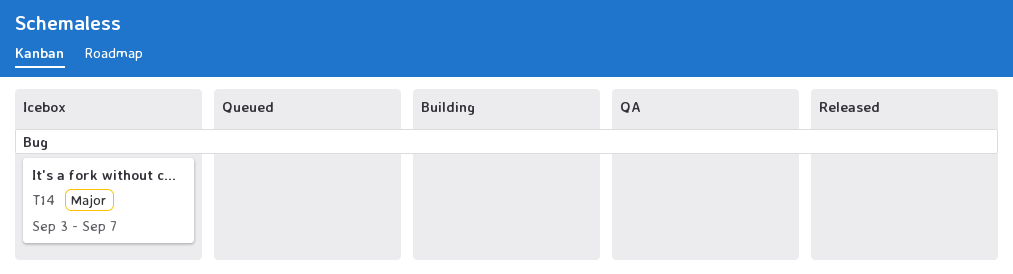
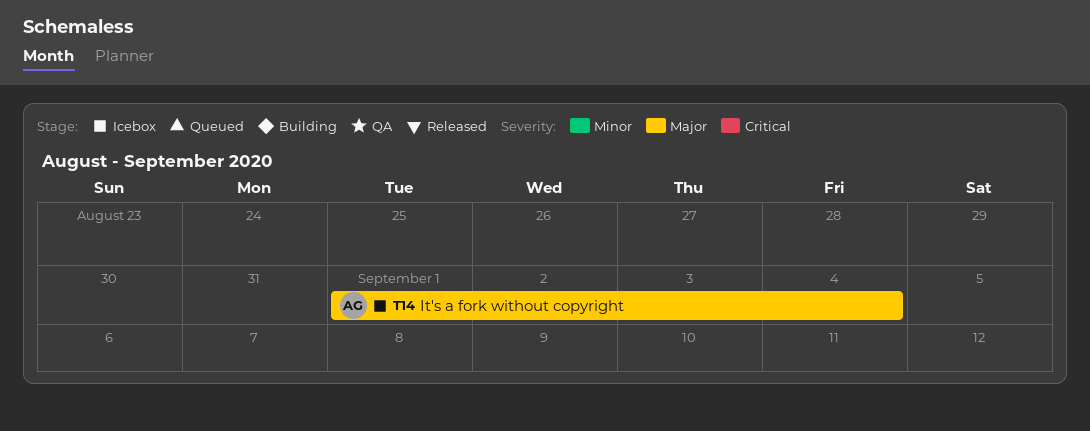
T14, start: Sep 3 -> Sep 1
T14, due: Sep 7 -> Sep 4

